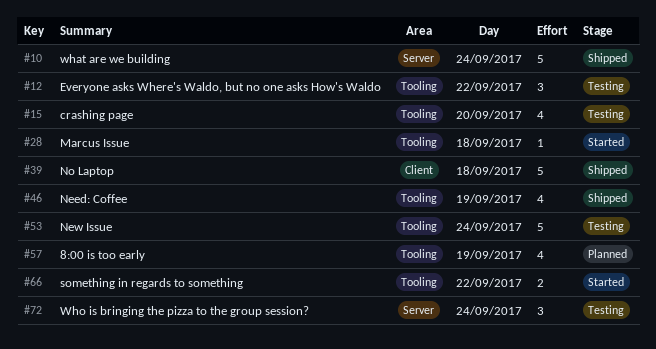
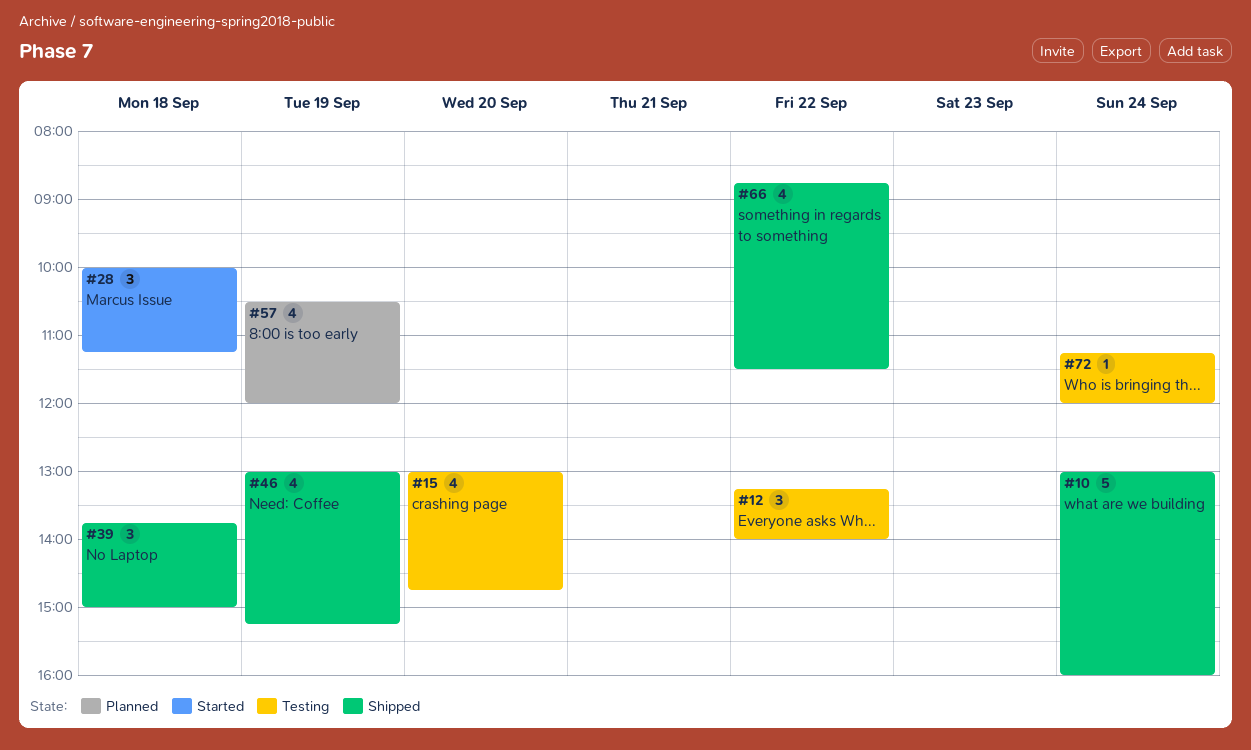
#28, estimate: 1 -> 3
#39, estimate: 5 -> 3
#53: present -> none
#66, status: Started -> Shipped
#66, estimate: 2 -> 4
#72, estimate: 3 -> 1

